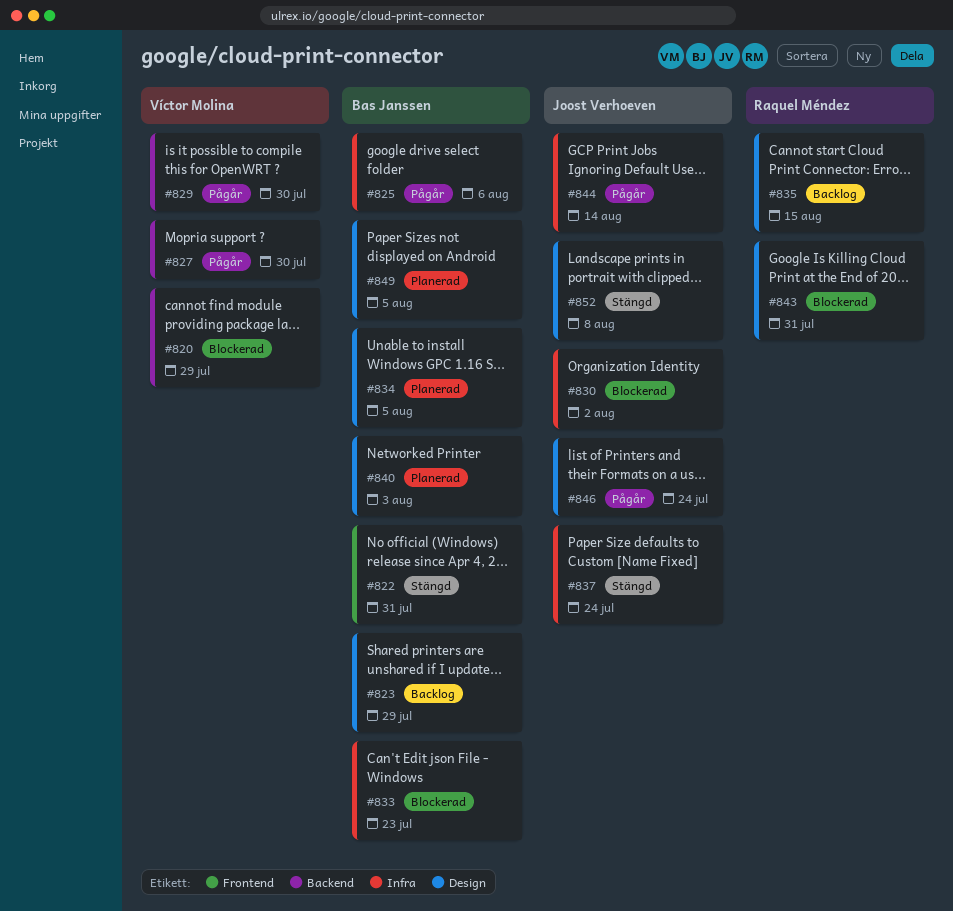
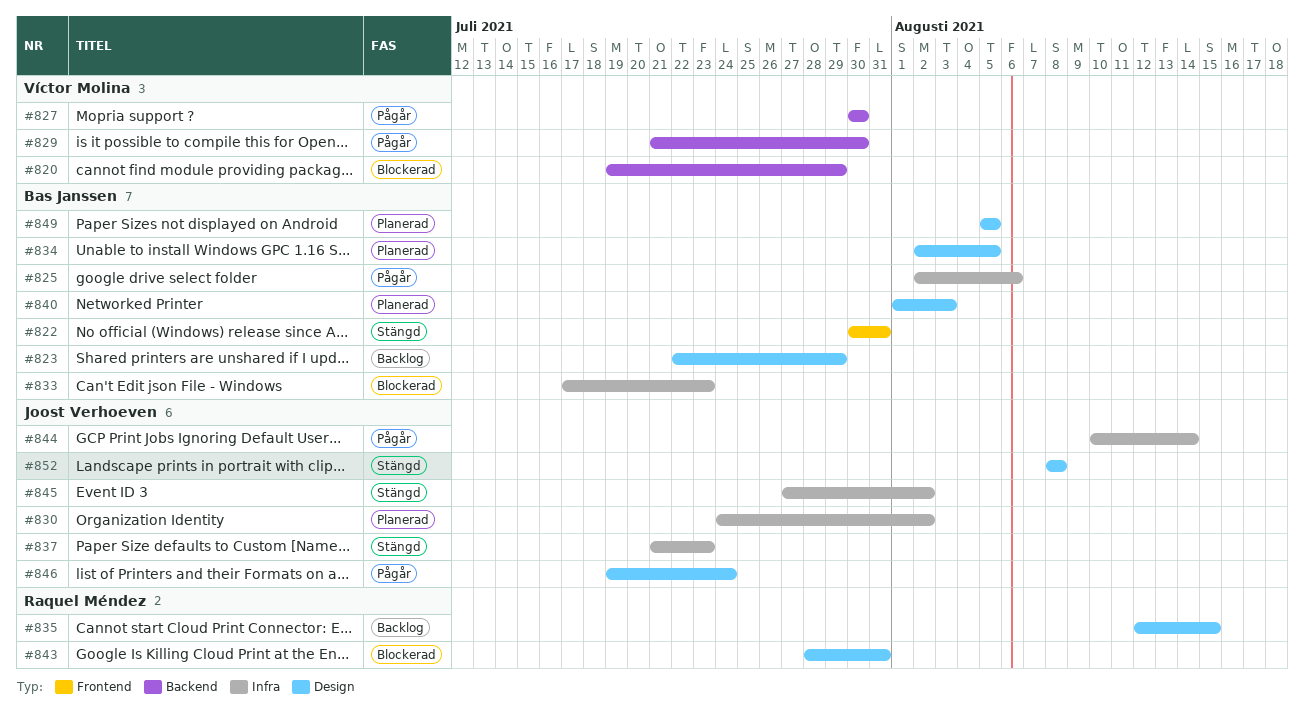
#830, status: Blockerad -> Planerad
#837, due: Jul 24 -> Jul 23
#845: none -> present

